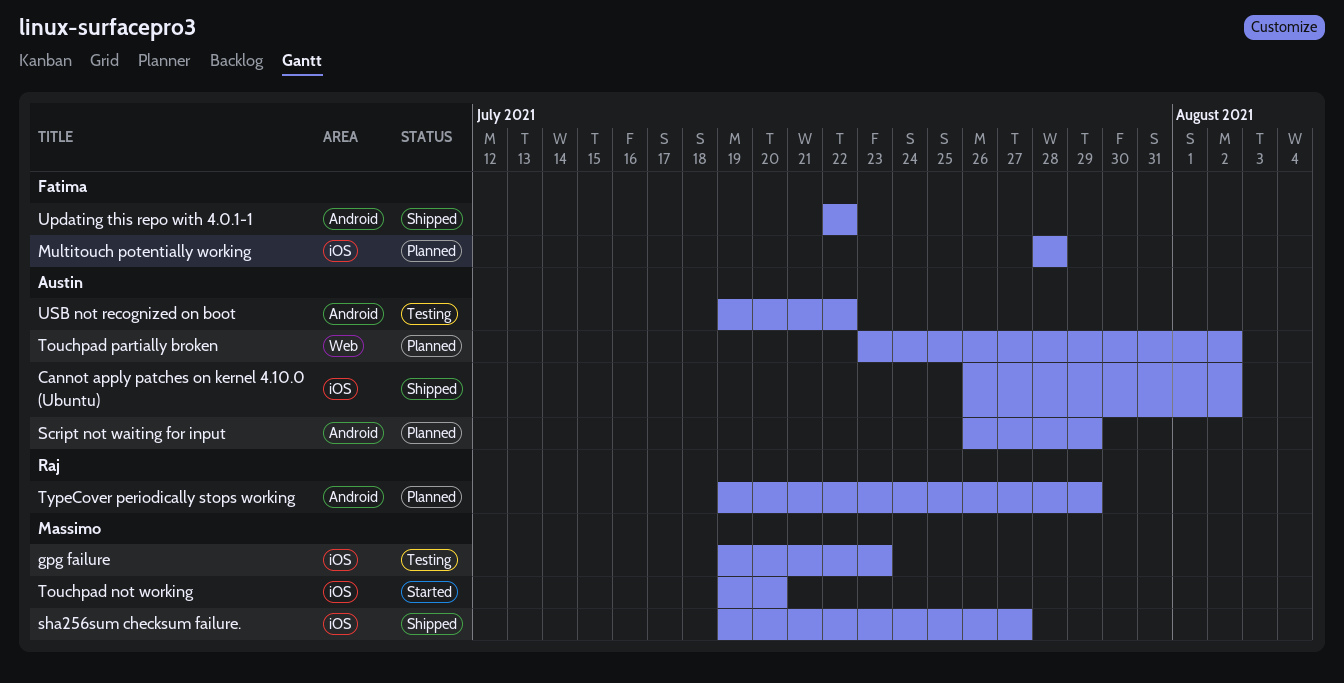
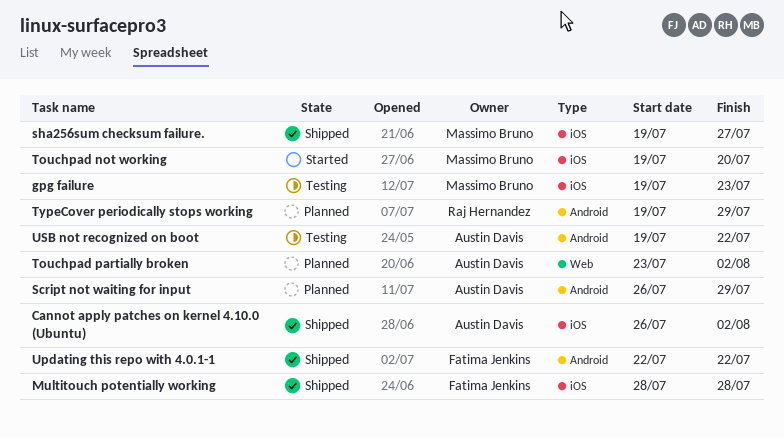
Multitouch potentially working, status: Planned -> Shipped

